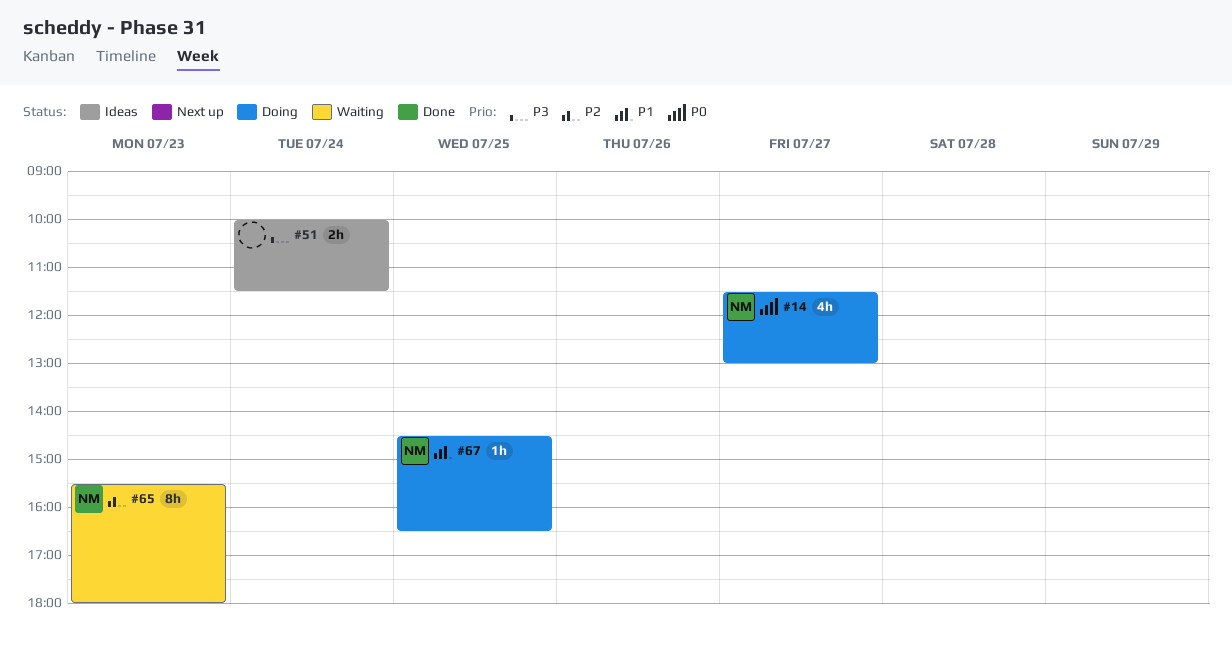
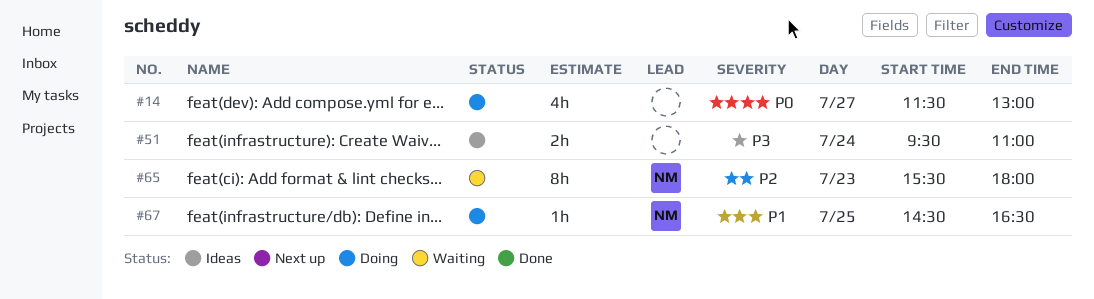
#14, owner: NM -> none
#51, begins: 10:00 -> 09:30
#51, ends: 11:30 -> 11:00

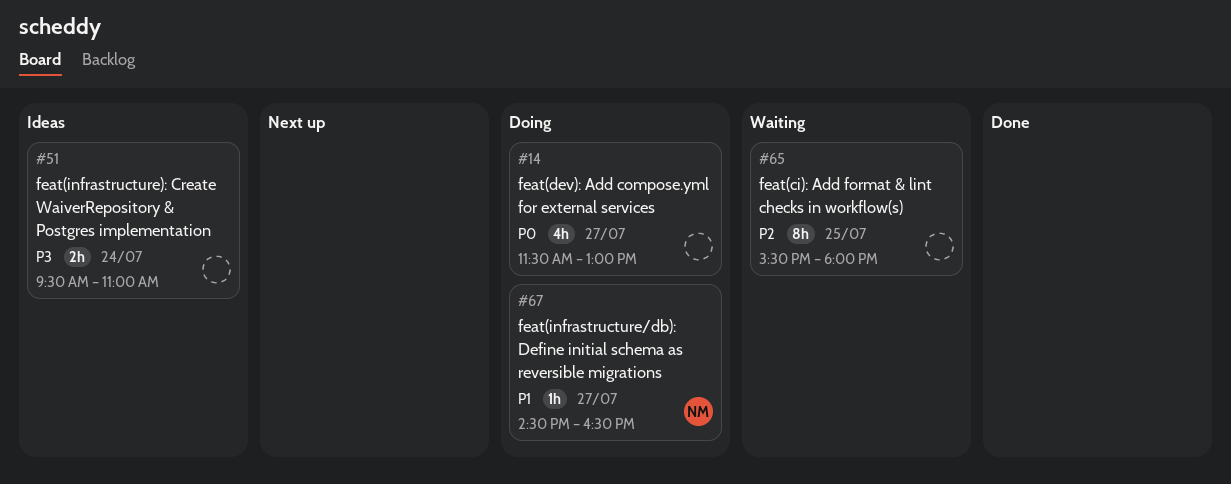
#65, owner: NM -> none
#65, day: Jul 23 -> Jul 25
#67, day: Jul 25 -> Jul 27

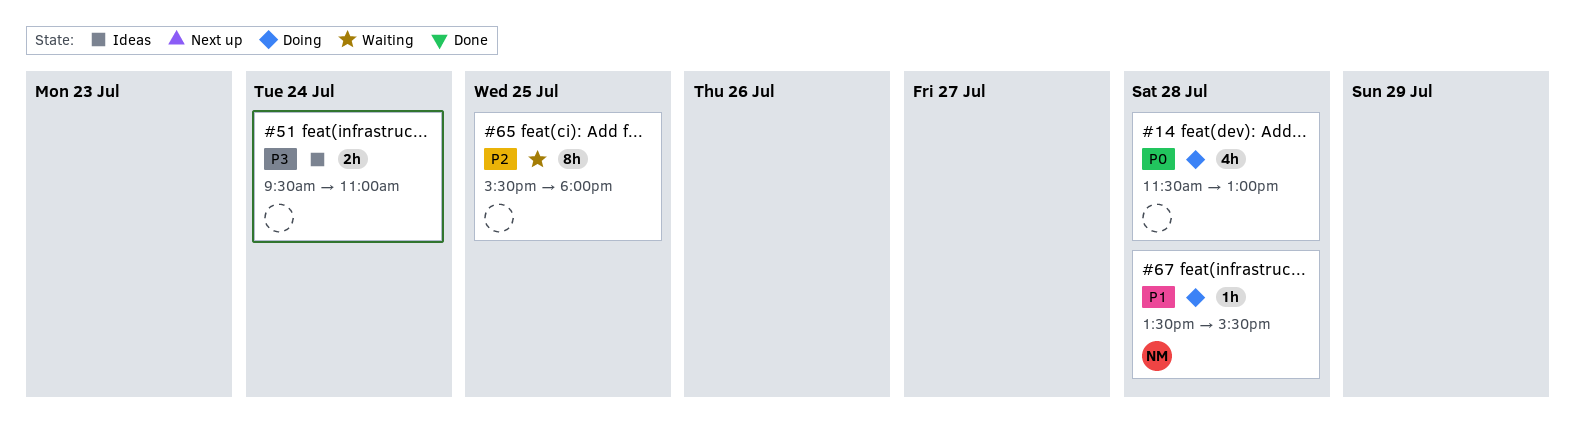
#14, day: Jul 27 -> Jul 28
#67, day: Jul 27 -> Jul 28
#67, begins: 14:30 -> 13:30
#67, ends: 16:30 -> 15:30

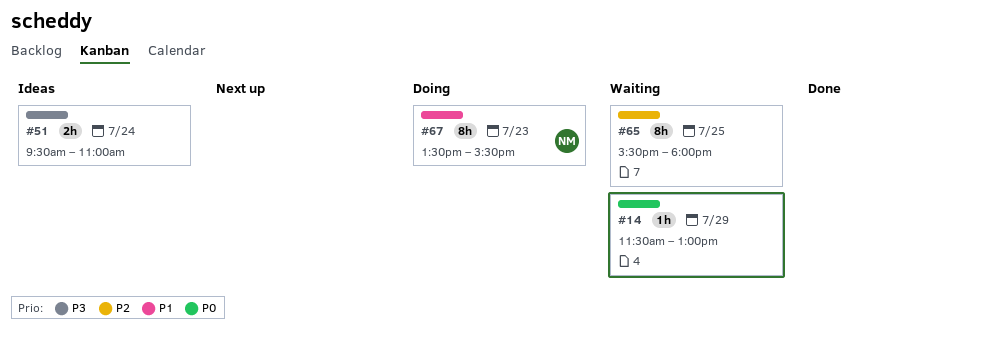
#14, status: Doing -> Waiting
#14, estimate: 4h -> 1h
#14, day: Jul 28 -> Jul 29
#67, estimate: 1h -> 8h
#67, day: Jul 28 -> Jul 23

